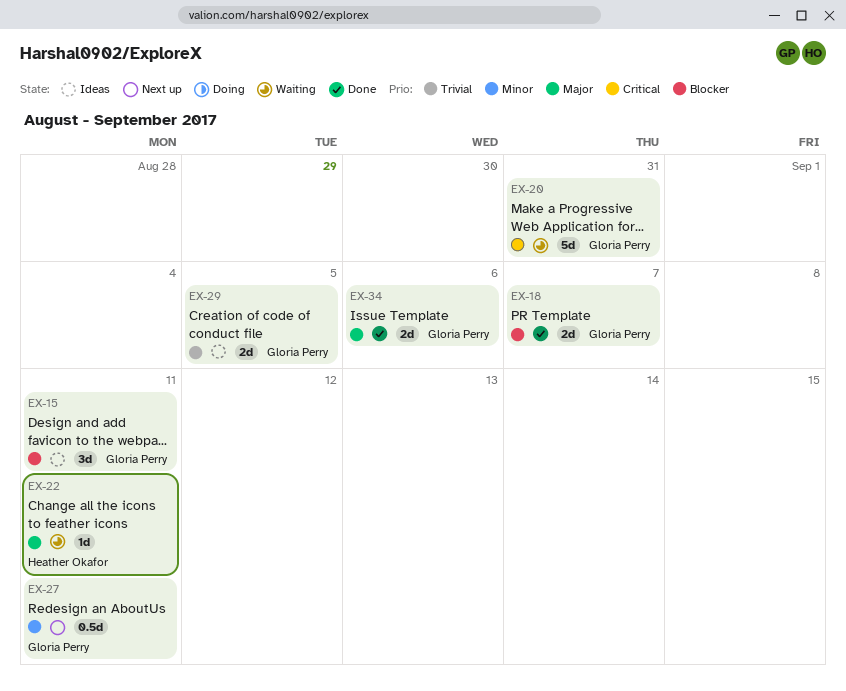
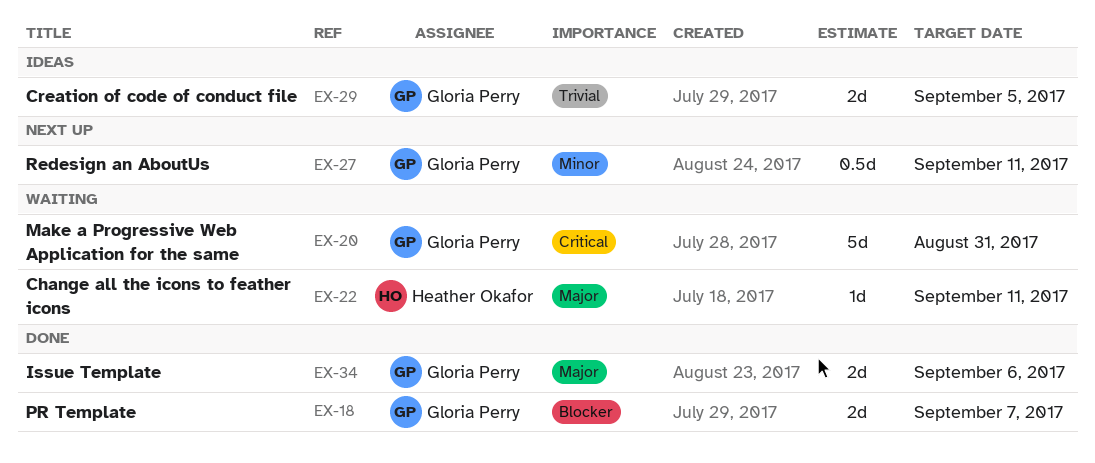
EX-15: present -> none

